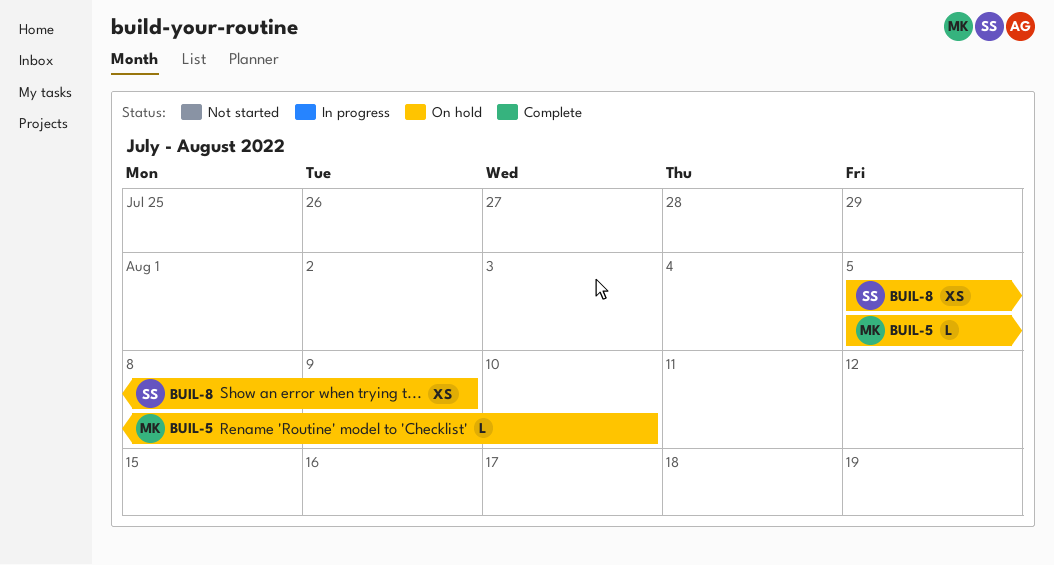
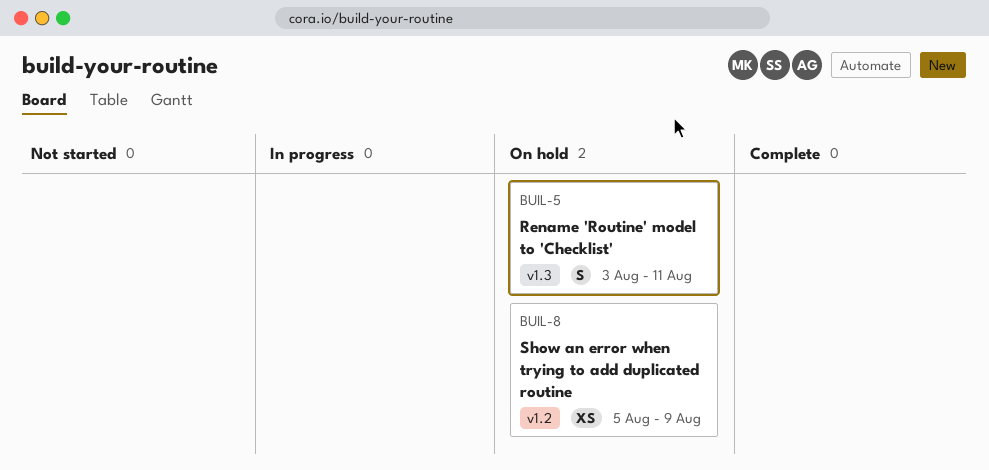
BUIL-5, estimate: L -> S
BUIL-5, start: Aug 5 -> Aug 3
BUIL-5, due: Aug 10 -> Aug 11

